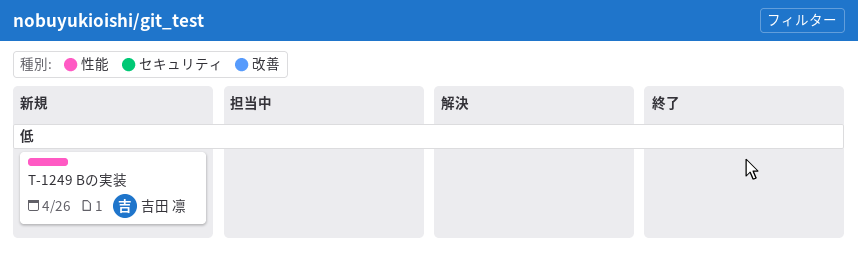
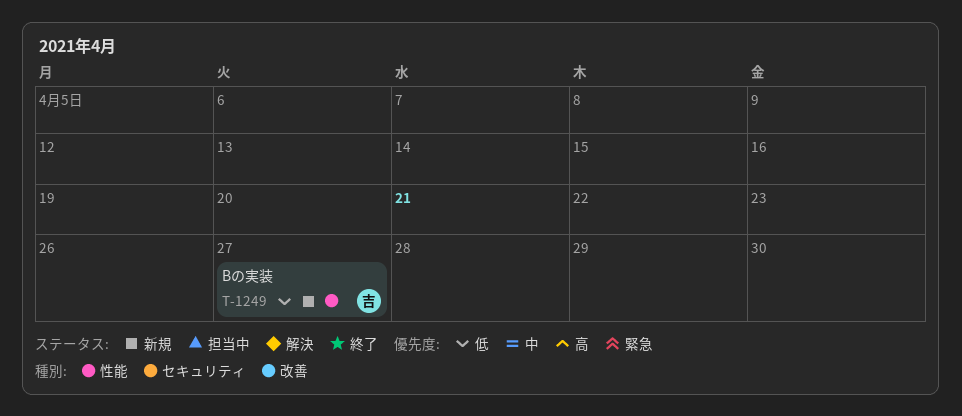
T-1249, due: Apr 26 -> Apr 27

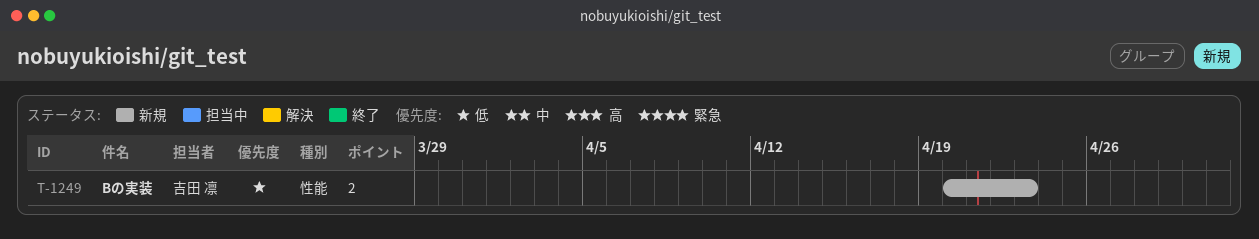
T-1249, due: Apr 27 -> Apr 23

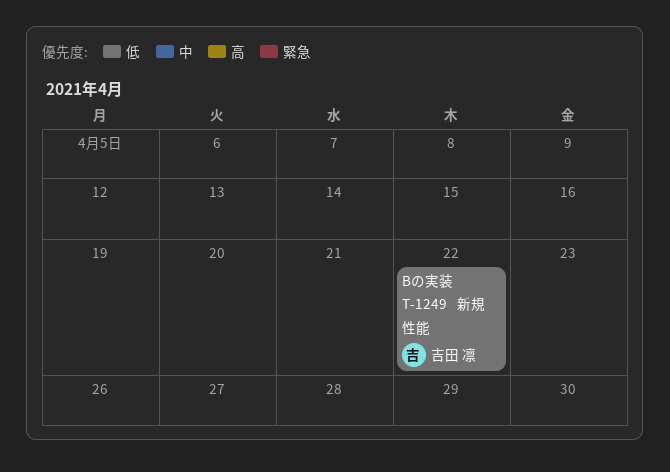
T-1249, due: Apr 23 -> Apr 22

